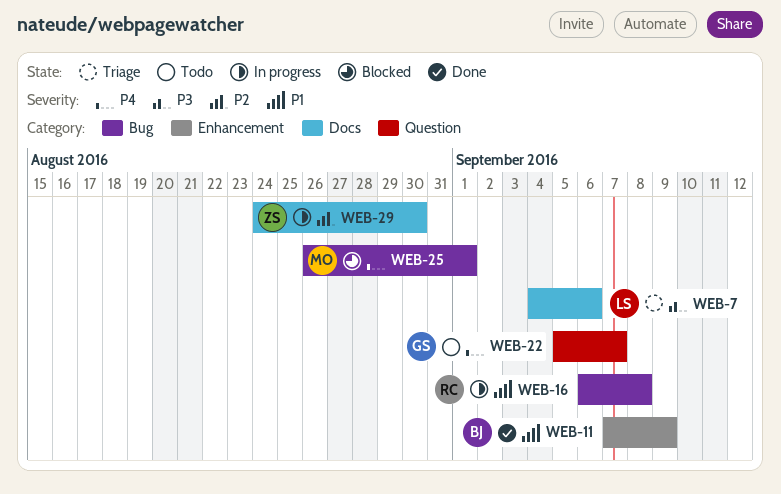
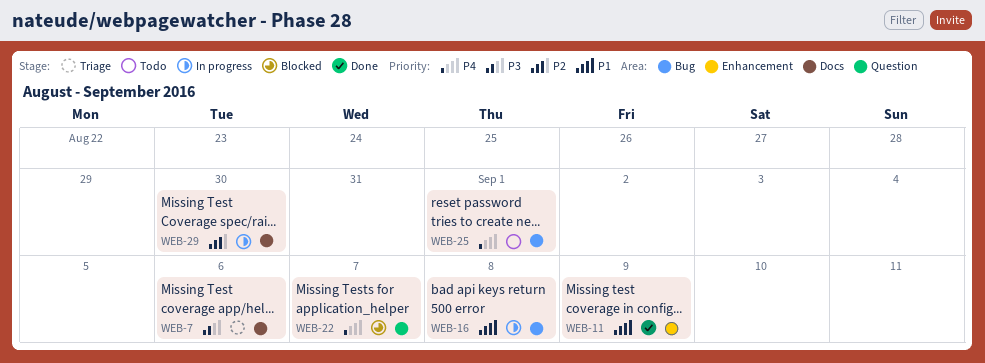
WEB-22, status: Todo -> Blocked
WEB-25, status: Blocked -> Todo

